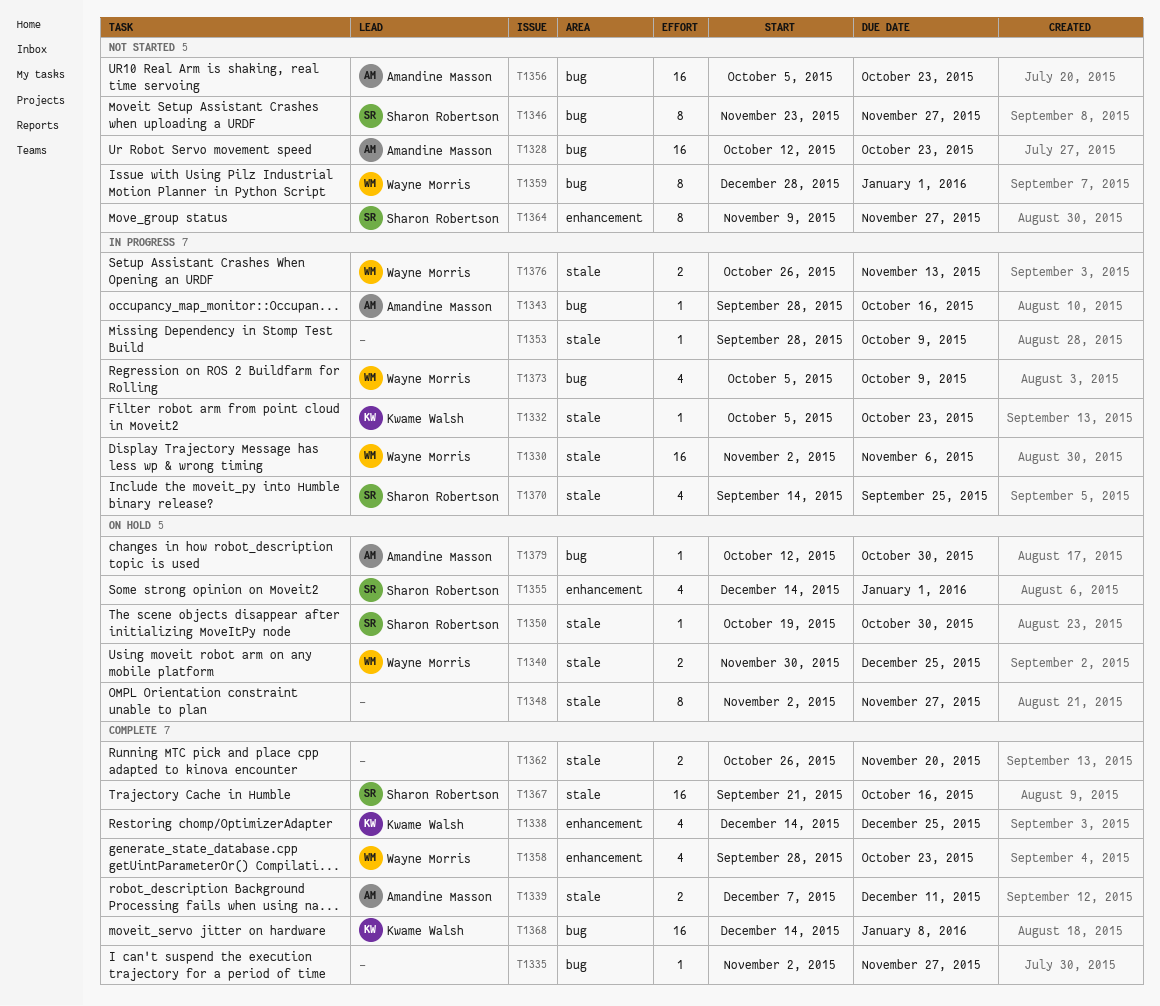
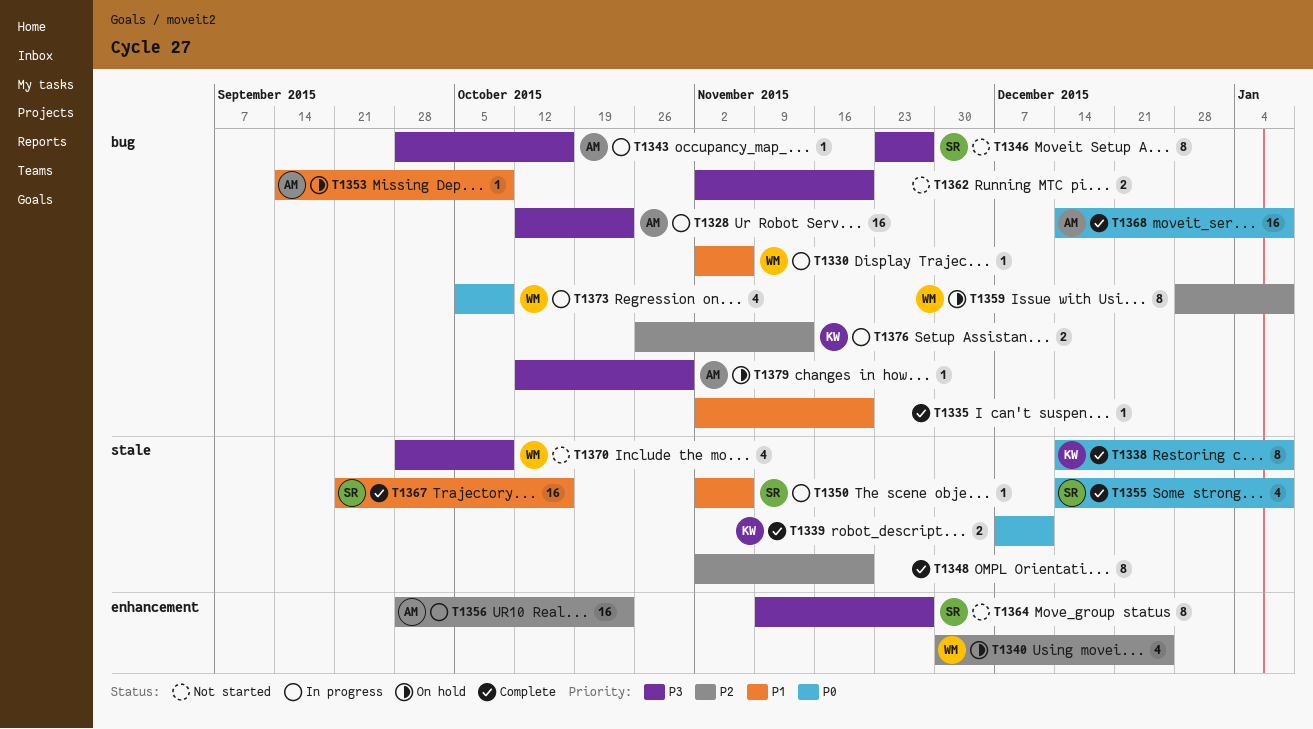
T1328, status: Not started -> In progress
T1330, label: stale -> bug
T1330, estimate: 16 -> 1
T1332: present -> none
T1335, due: Nov 27 -> Nov 20
T1338, label: enhancement -> stale
T1338, estimate: 4 -> 8
T1338, due: Dec 25 -> Jan 8
T1339, owner: Amandine Masson -> Kwame Walsh
T1340, label: stale -> enhancement
T1340, estimate: 2 -> 4
T1348, status: On hold -> Complete
T1348, due: Nov 27 -> Nov 20
T1350, status: On hold -> In progress
T1350, start: Oct 19 -> Nov 2
T1350, due: Oct 30 -> Nov 6
T1353, status: In progress -> On hold
T1353, owner: none -> Amandine Masson
T1353, label: stale -> bug
T1353, start: Sep 28 -> Sep 14
T1355, status: On hold -> Complete
T1355, label: enhancement -> stale
T1355, due: Jan 1 -> Jan 8
T1356, status: Not started -> In progress
T1356, label: bug -> enhancement
T1356, start: Oct 5 -> Sep 28
T1358: present -> none
T1359, status: Not started -> On hold
T1359, due: Jan 1 -> Jan 8
T1362, status: Complete -> Not started
T1362, label: stale -> bug
T1362, start: Oct 26 -> Nov 2
T1368, owner: Kwame Walsh -> Amandine Masson
T1370, status: In progress -> Not started
T1370, owner: Sharon Robertson -> Wayne Morris
T1370, start: Sep 14 -> Sep 28
T1370, due: Sep 25 -> Oct 9
T1376, owner: Wayne Morris -> Kwame Walsh
T1376, label: stale -> bug

